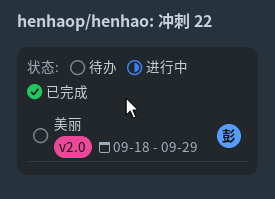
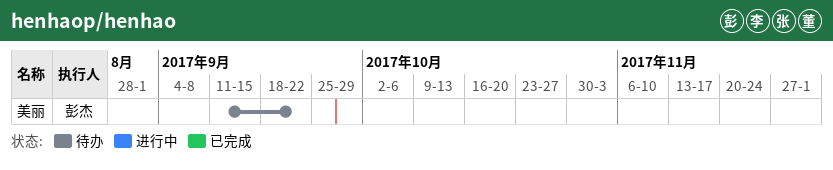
美丽, start: Sep 18 -> Sep 11
美丽, due: Sep 29 -> Sep 22

